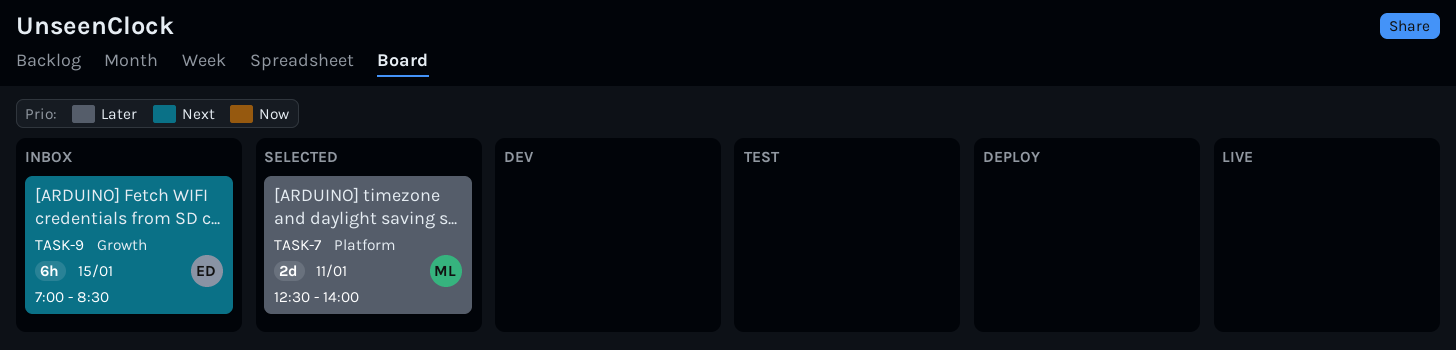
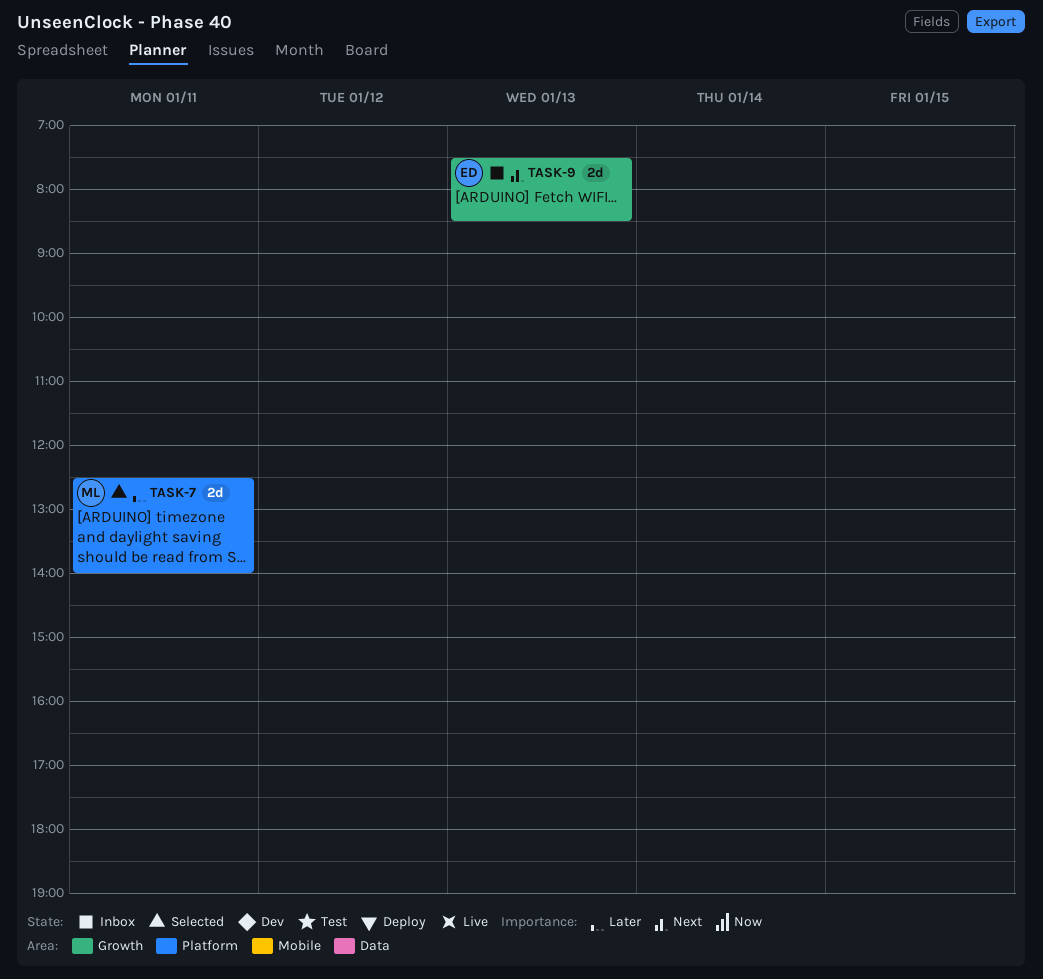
TASK-9, estimate: 6h -> 2d
TASK-9, day: Jan 15 -> Jan 13
TASK-9, begins: 07:00 -> 07:30

